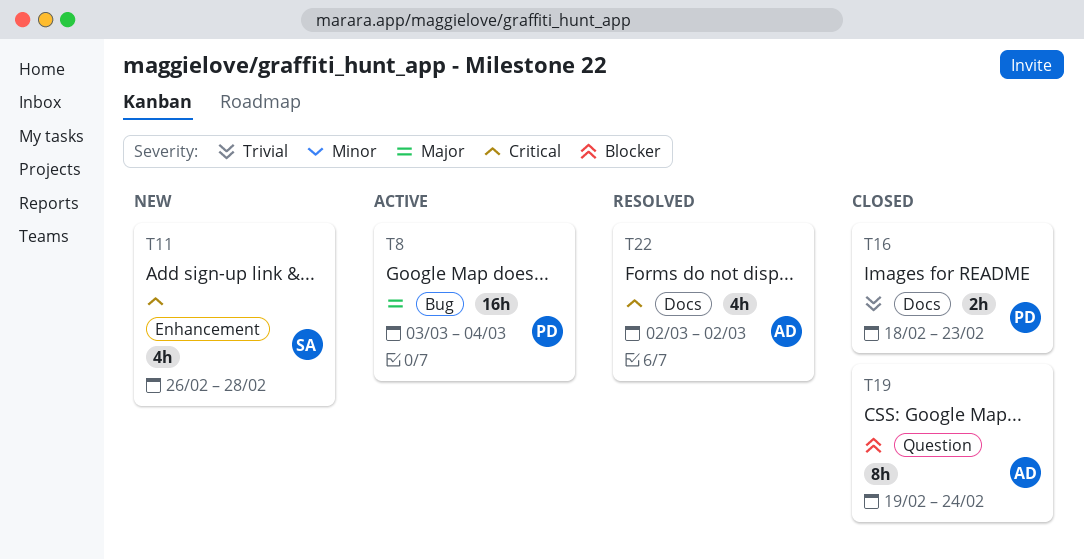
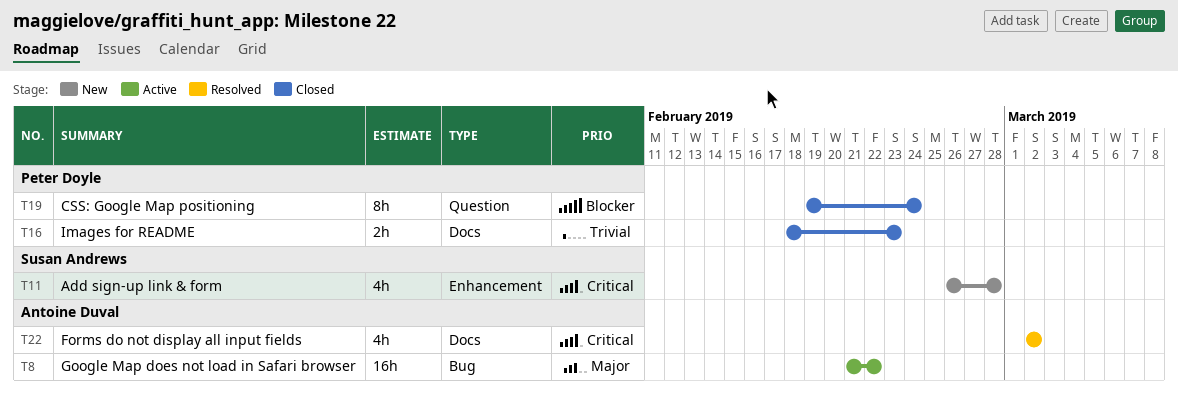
T8, owner: Peter Doyle -> Antoine Duval
T8, start: Mar 3 -> Feb 21
T8, due: Mar 4 -> Feb 22
T19, owner: Antoine Duval -> Peter Doyle

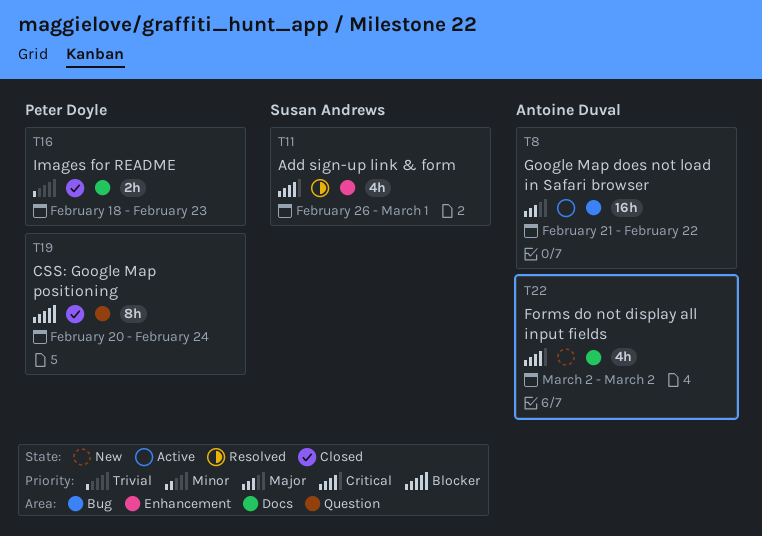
T11, status: New -> Resolved
T11, due: Feb 28 -> Mar 1
T19, start: Feb 19 -> Feb 20
T22, status: Resolved -> New

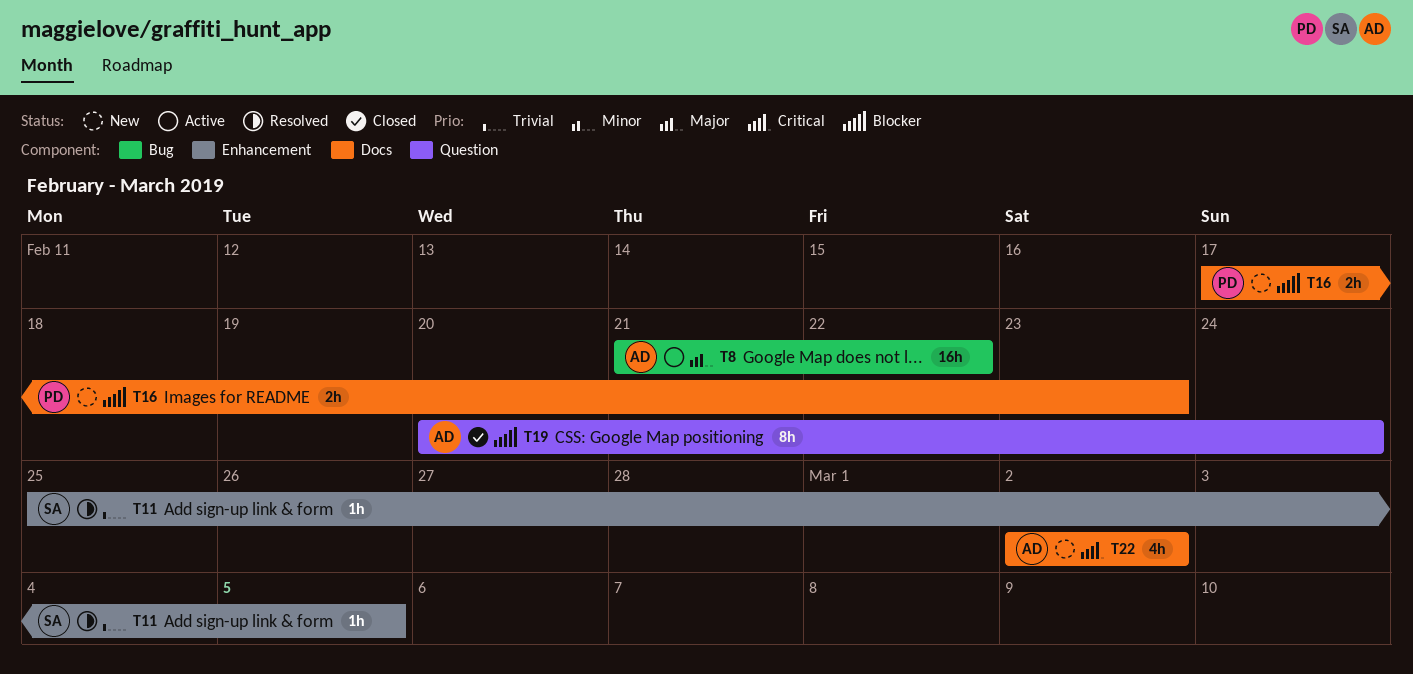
T11, priority: Critical -> Trivial
T11, estimate: 4h -> 1h
T11, start: Feb 26 -> Feb 25
T11, due: Mar 1 -> Mar 5
T16, status: Closed -> New
T16, priority: Trivial -> Blocker
T16, start: Feb 18 -> Feb 17
T19, owner: Peter Doyle -> Antoine Duval

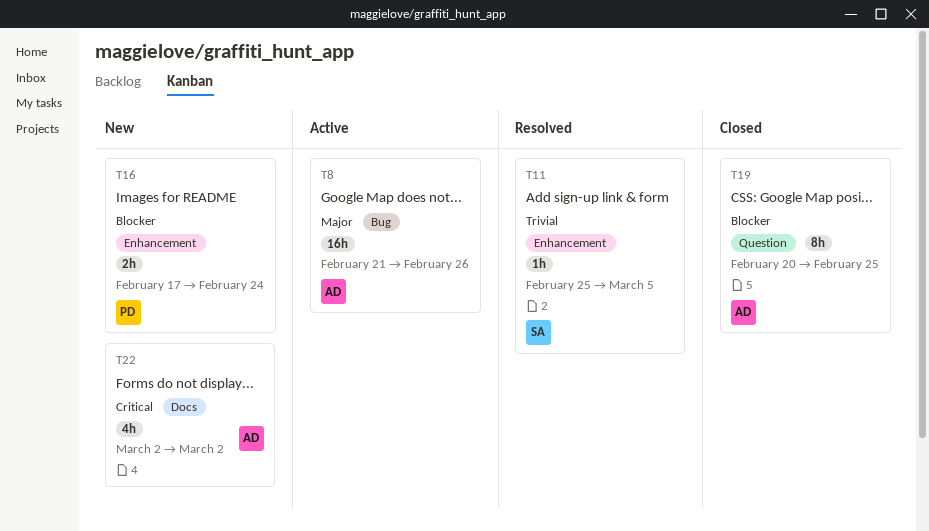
T8, due: Feb 22 -> Feb 26
T16, label: Docs -> Enhancement
T16, due: Feb 23 -> Feb 24
T19, due: Feb 24 -> Feb 25

